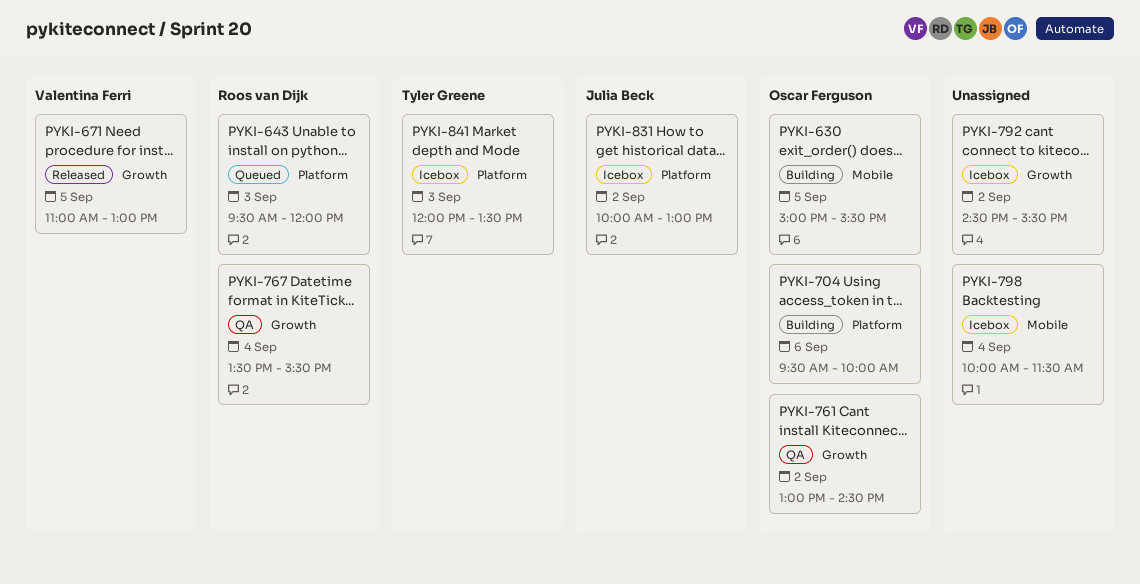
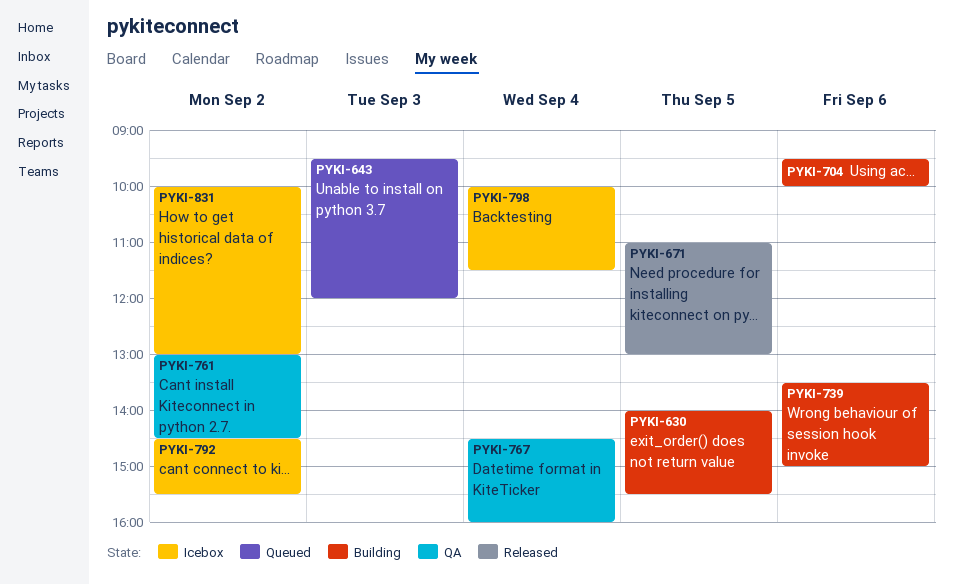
PYKI-630, begins: 15:00 -> 14:00
PYKI-739: none -> present
PYKI-767, begins: 13:30 -> 14:30
PYKI-767, ends: 15:30 -> 16:00
PYKI-841: present -> none

